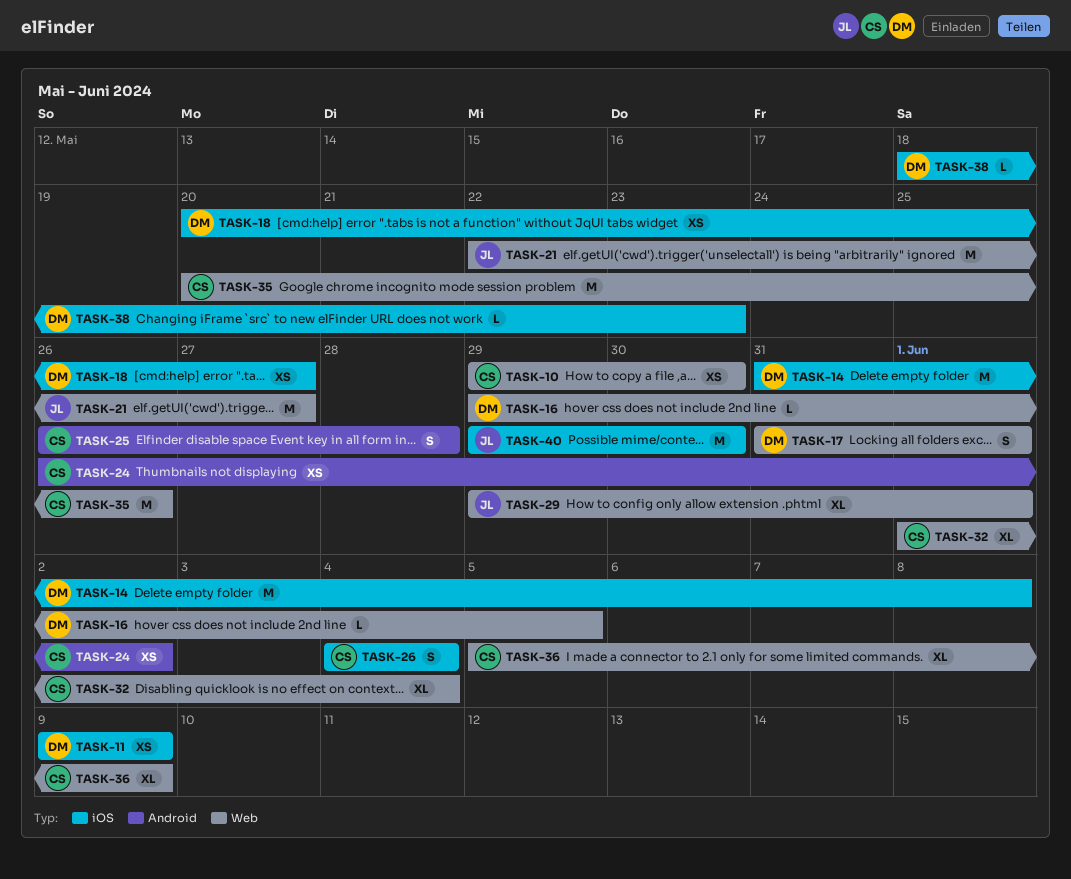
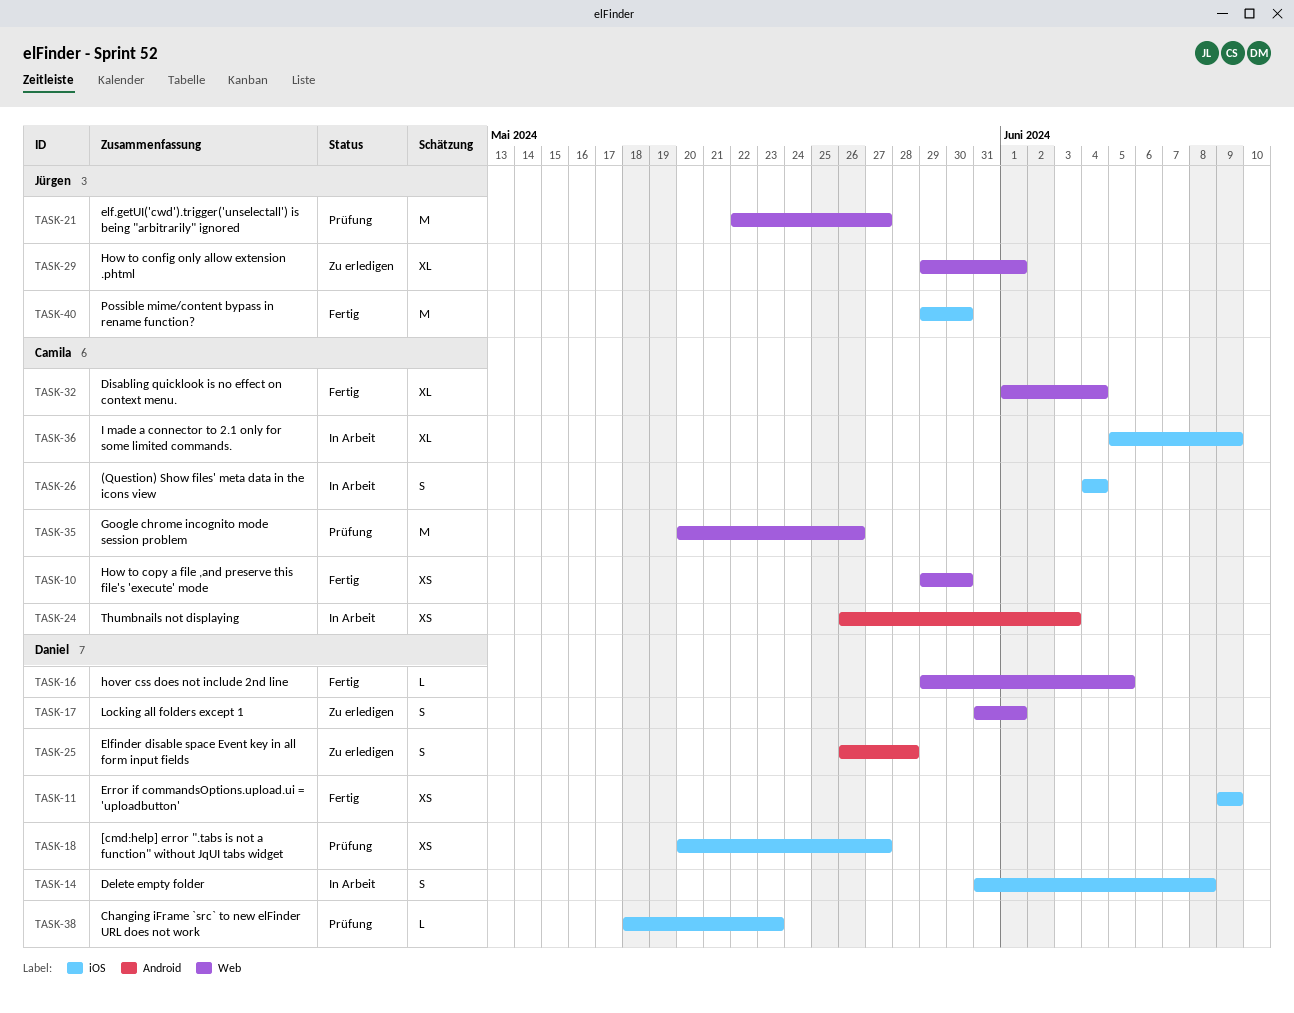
TASK-14, estimate: M -> S
TASK-24, due: Jun 2 -> Jun 3
TASK-25, owner: Camila -> Daniel
TASK-36, label: Web -> iOS

